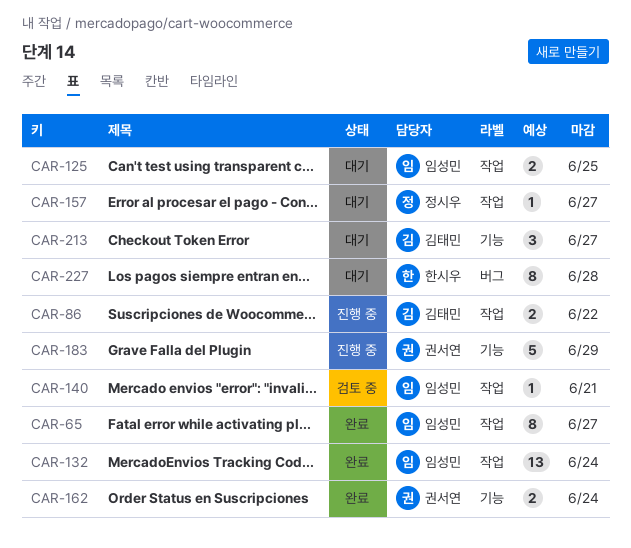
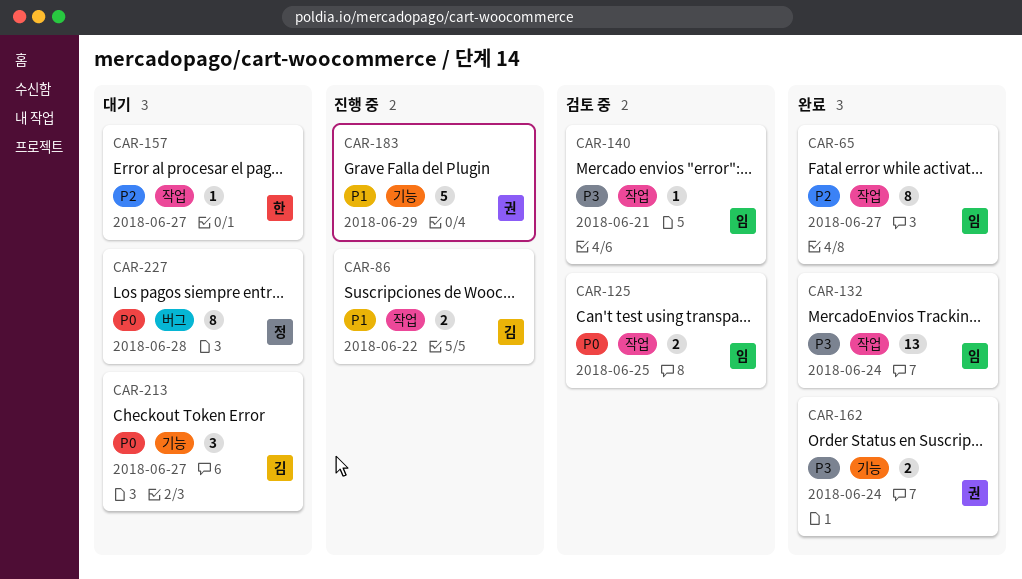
CAR-125, status: 대기 -> 검토 중
CAR-157, owner: 정시우 -> 한시우
CAR-227, owner: 한시우 -> 정시우

